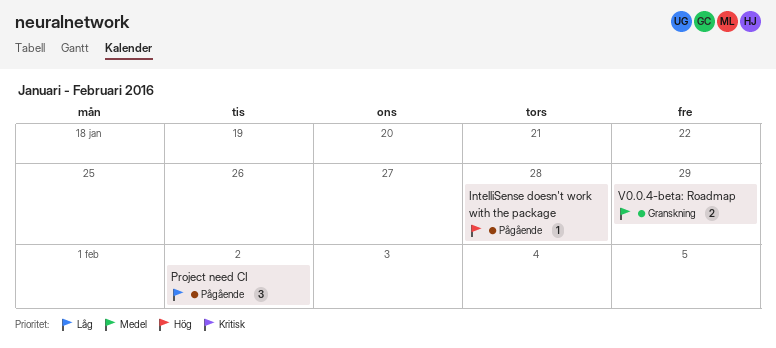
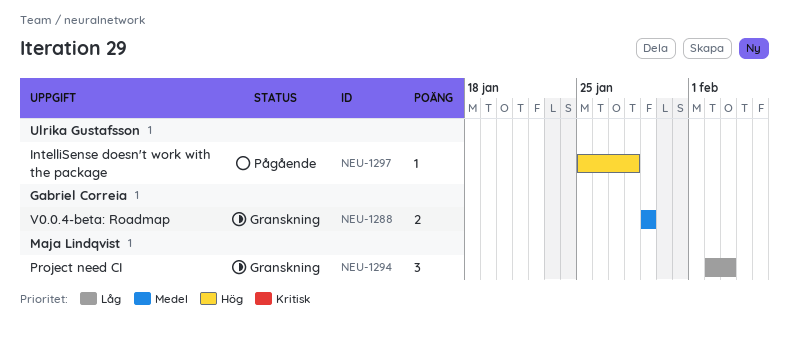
Project need CI, status: Pågående -> Granskning
Project need CI, due: Feb 2 -> Feb 3

